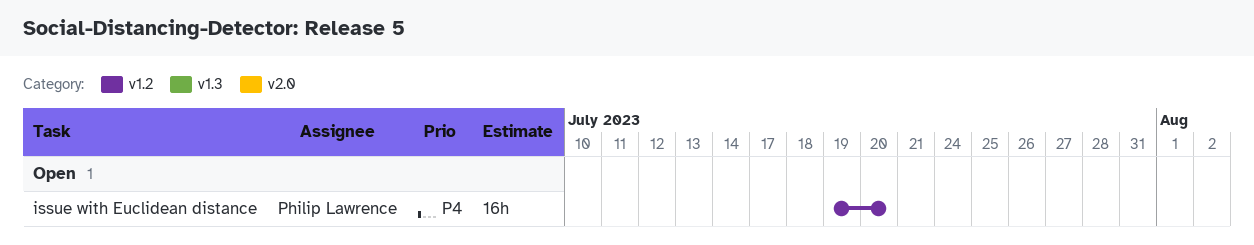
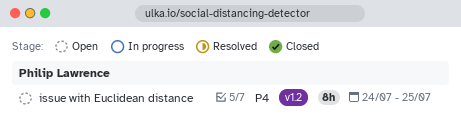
issue with Euclidean distance, estimate: 16h -> 8h
issue with Euclidean distance, start: Jul 19 -> Jul 24
issue with Euclidean distance, due: Jul 20 -> Jul 25

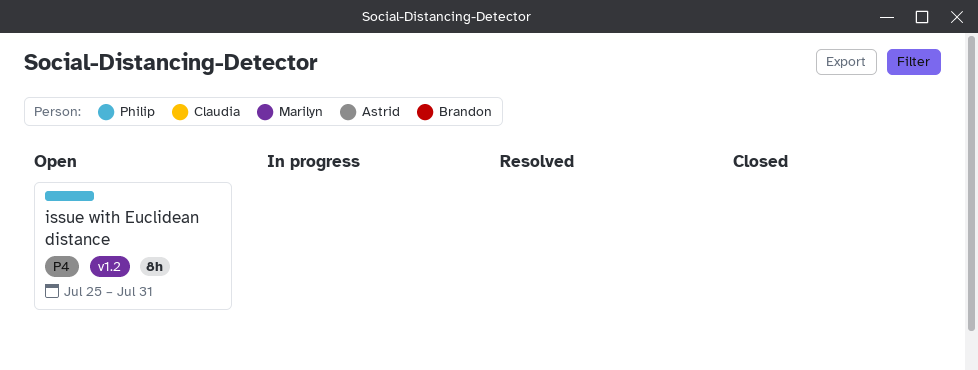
issue with Euclidean distance, start: Jul 24 -> Jul 25
issue with Euclidean distance, due: Jul 25 -> Jul 31

